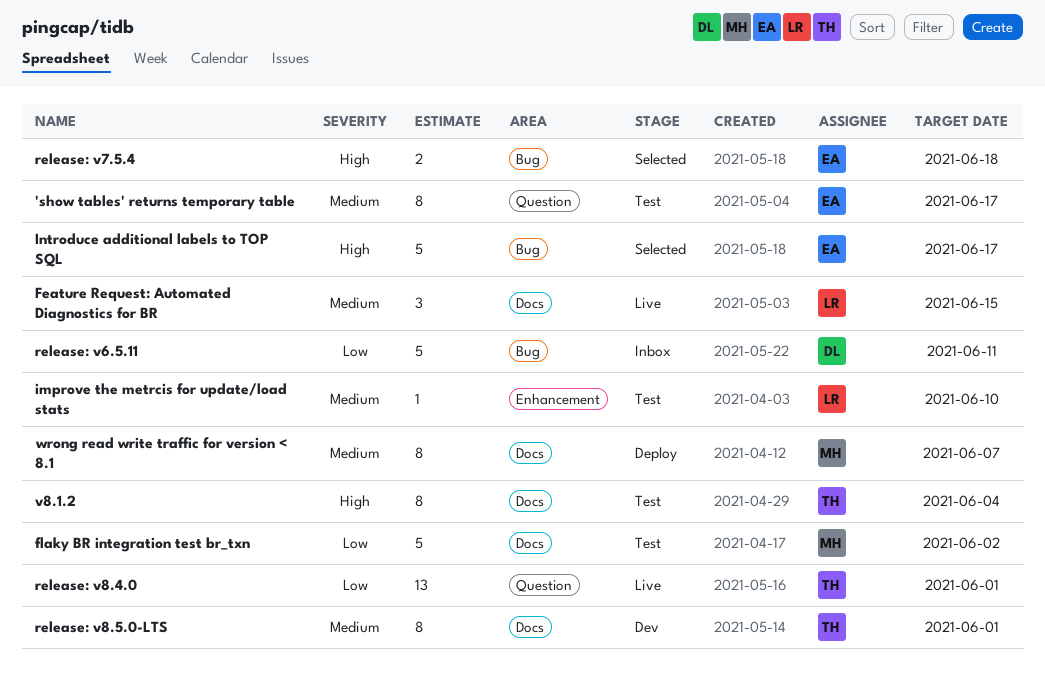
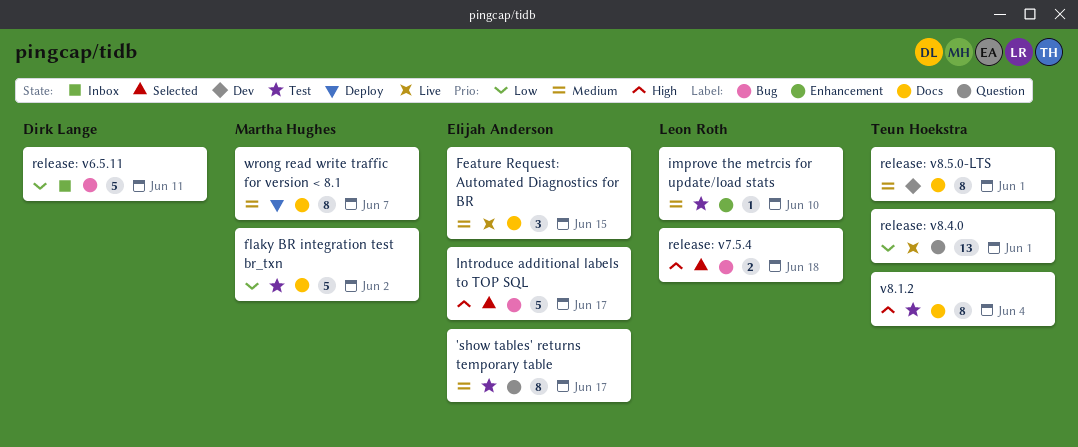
Feature Request: Automated Diagnostics for BR, owner: Leon Roth -> Elijah Anderson
release: v7.5.4, owner: Elijah Anderson -> Leon Roth

